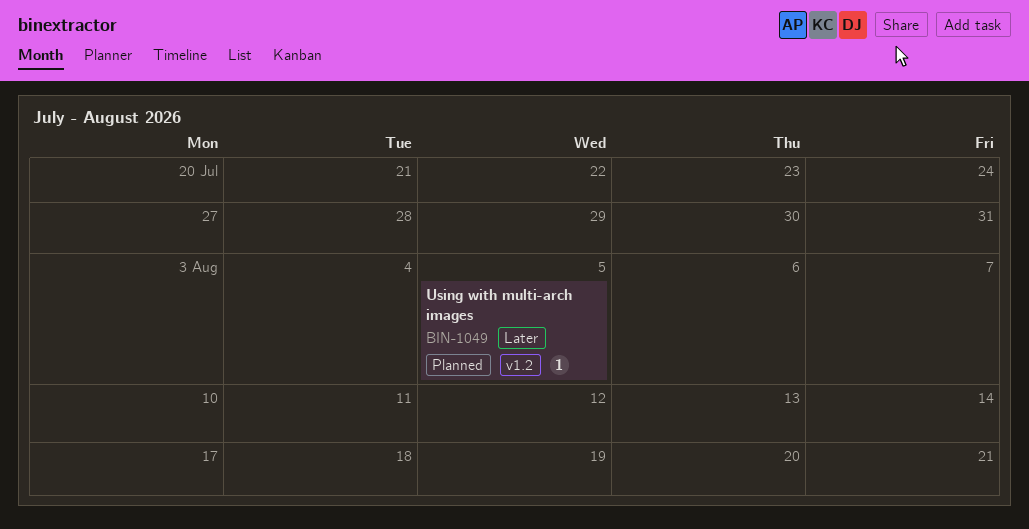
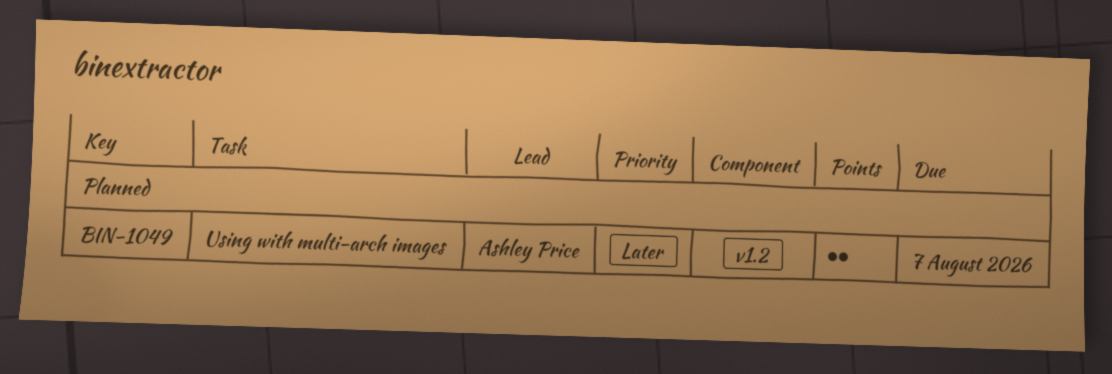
BIN-1049, estimate: 1 -> 2
BIN-1049, due: Aug 5 -> Aug 7

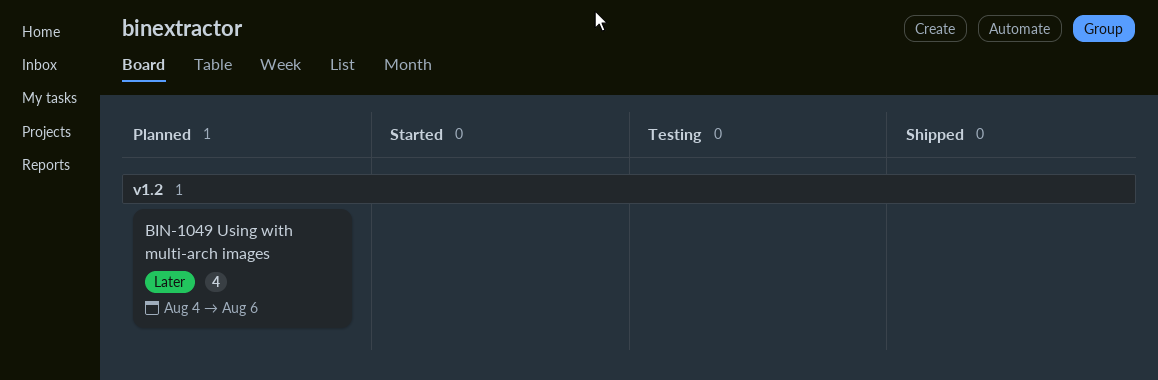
BIN-1049, estimate: 2 -> 4
BIN-1049, due: Aug 7 -> Aug 6

